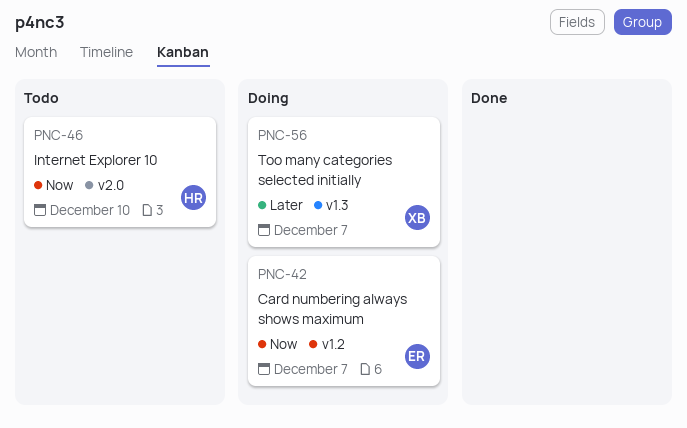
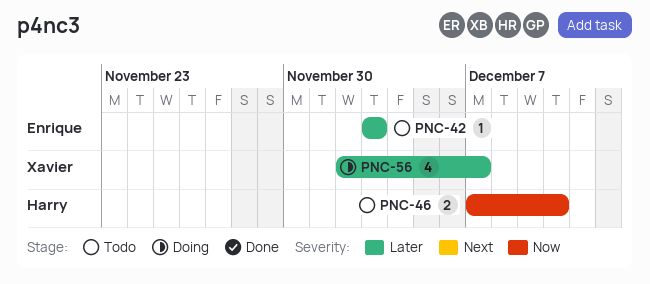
PNC-42, status: Doing -> Todo
PNC-42, priority: Now -> Later
PNC-42, due: Dec 7 -> Dec 3

